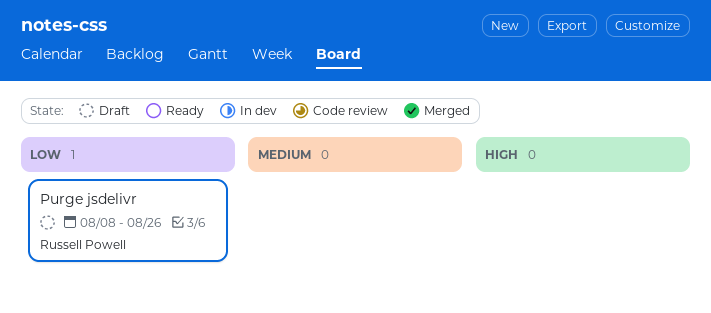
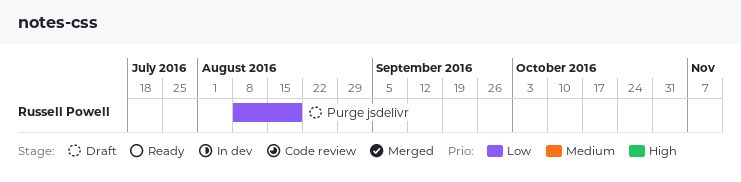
Purge jsdelivr, due: Aug 26 -> Aug 19

